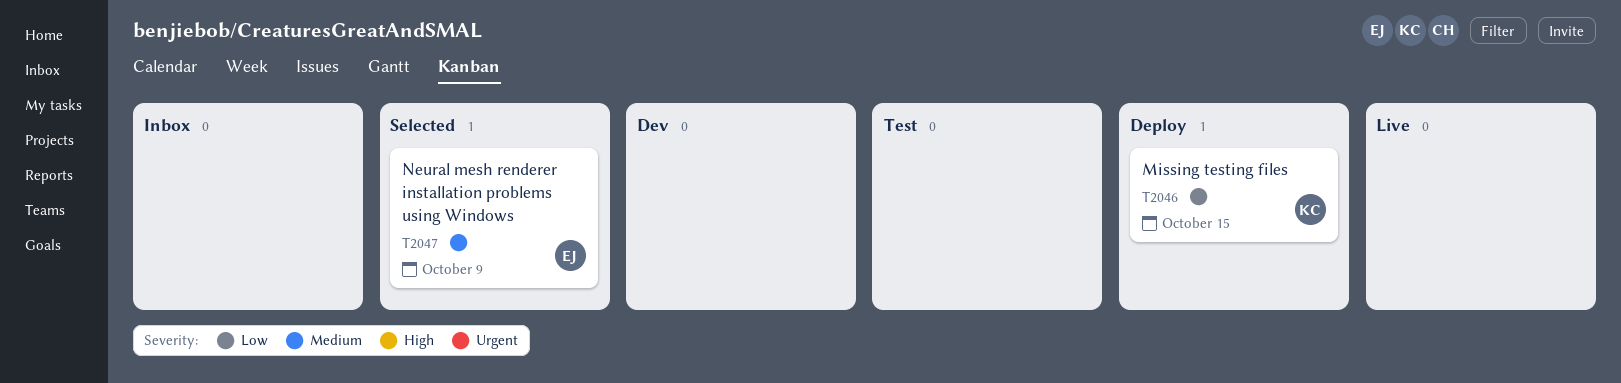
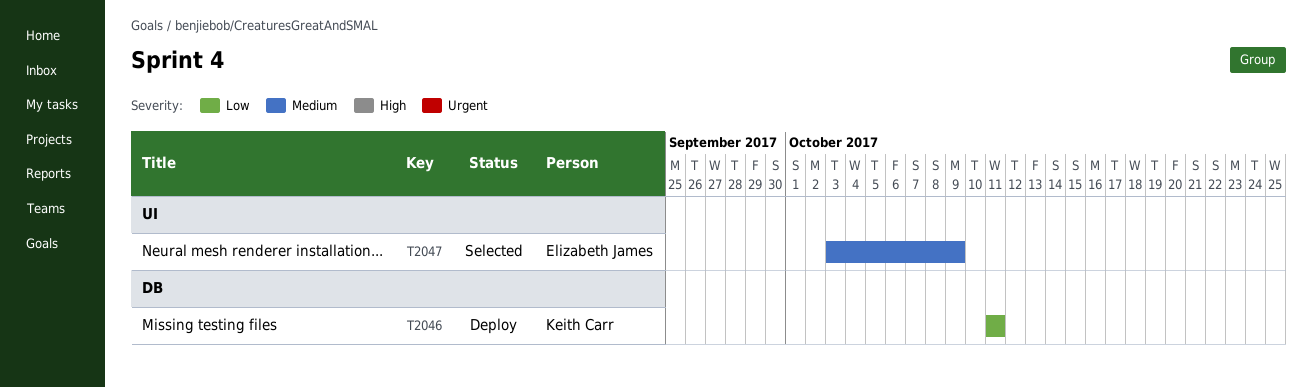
T2046, due: Oct 15 -> Oct 11

